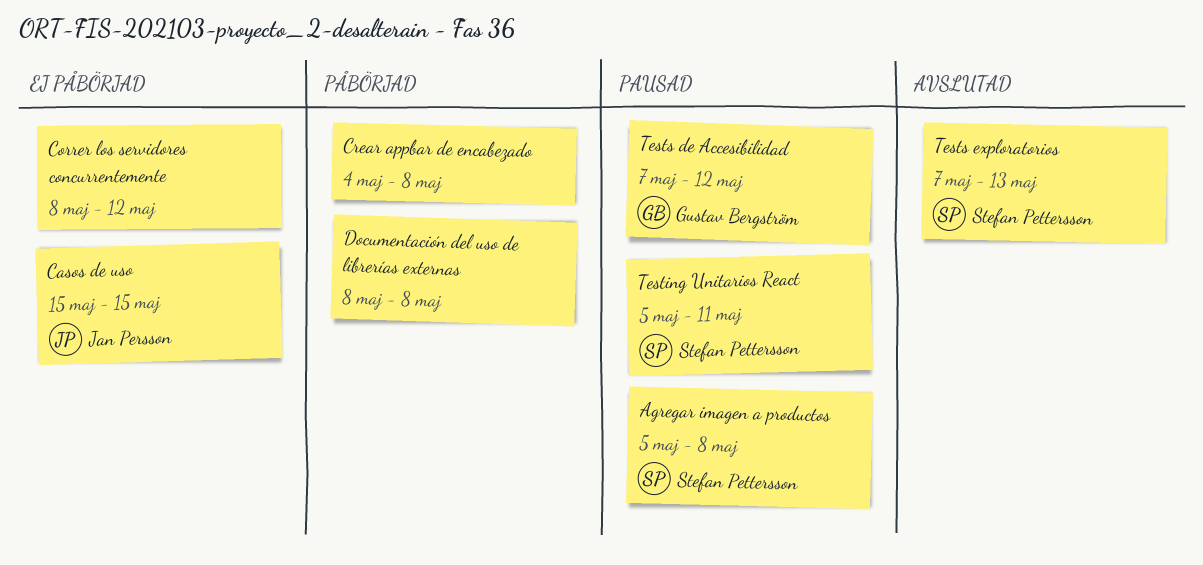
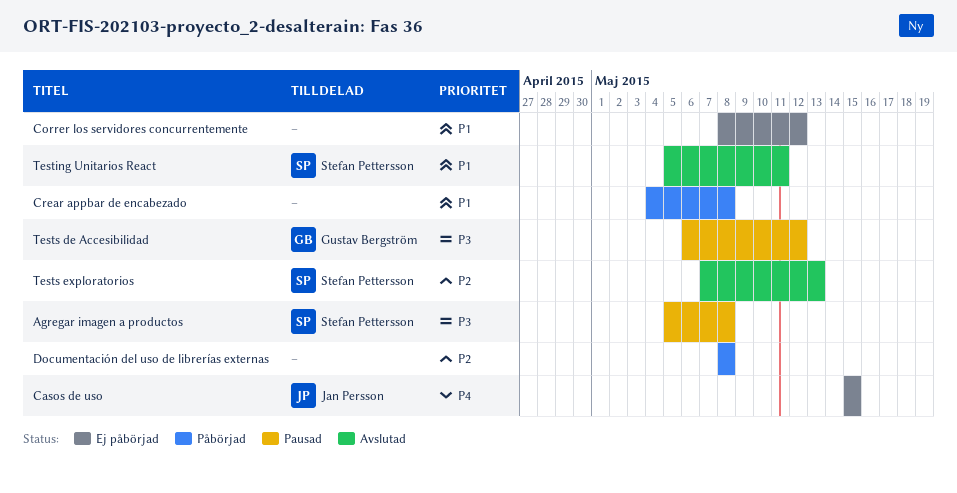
Testing Unitarios React, status: Pausad -> Avslutad
Tests de Accesibilidad, start: May 7 -> May 6

